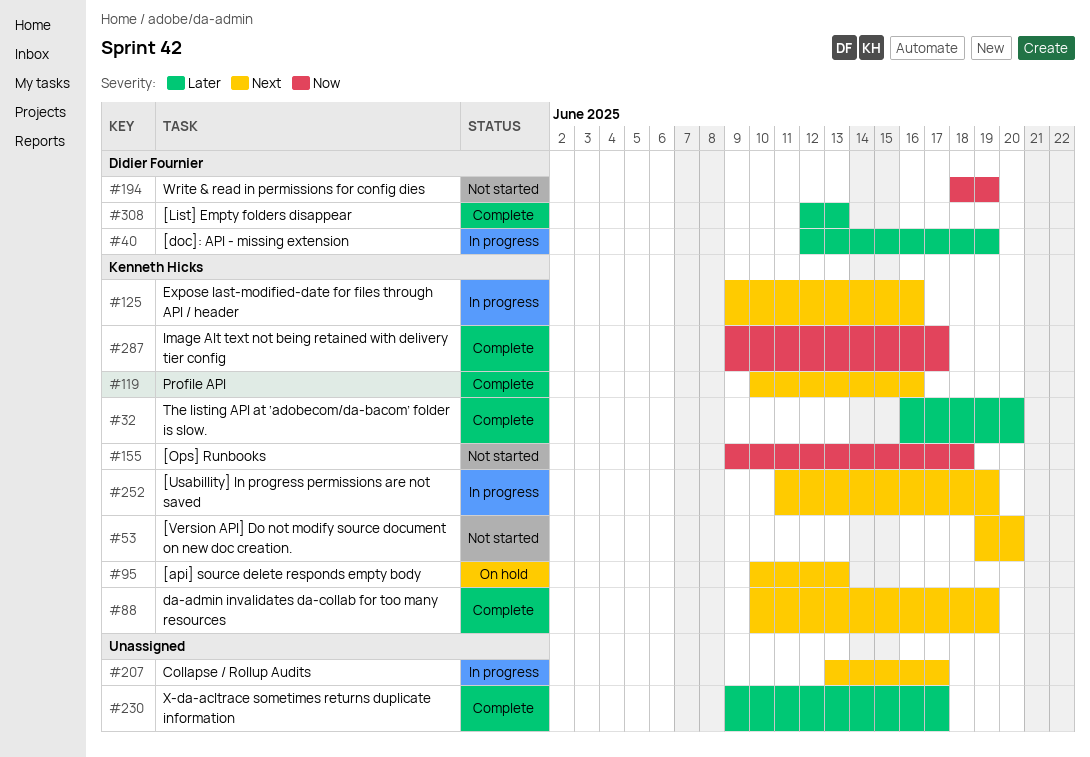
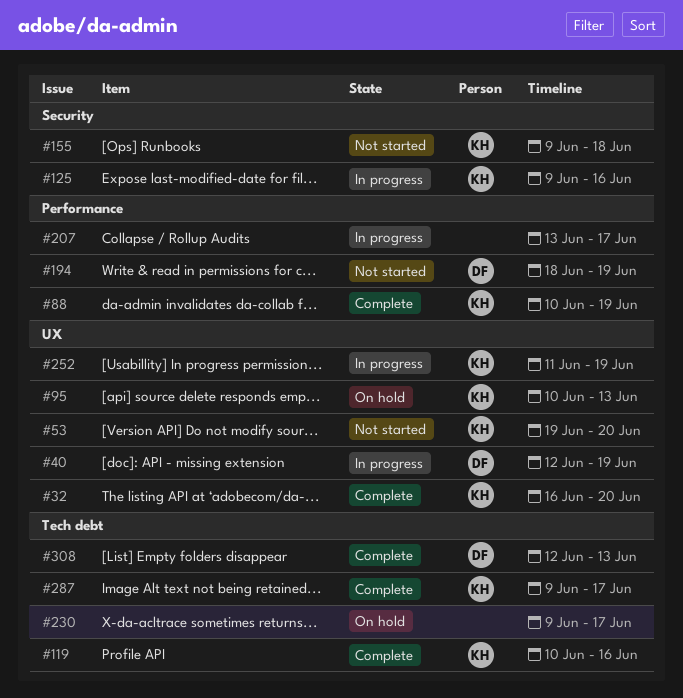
#230, status: Complete -> On hold

